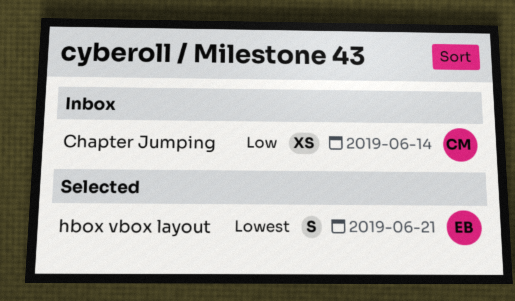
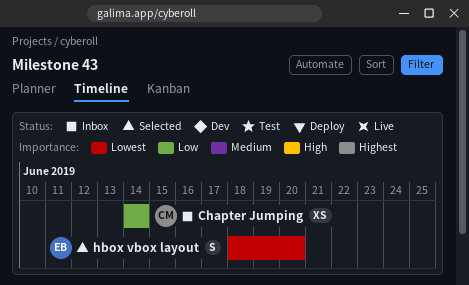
hbox vbox layout, due: Jun 21 -> Jun 20

